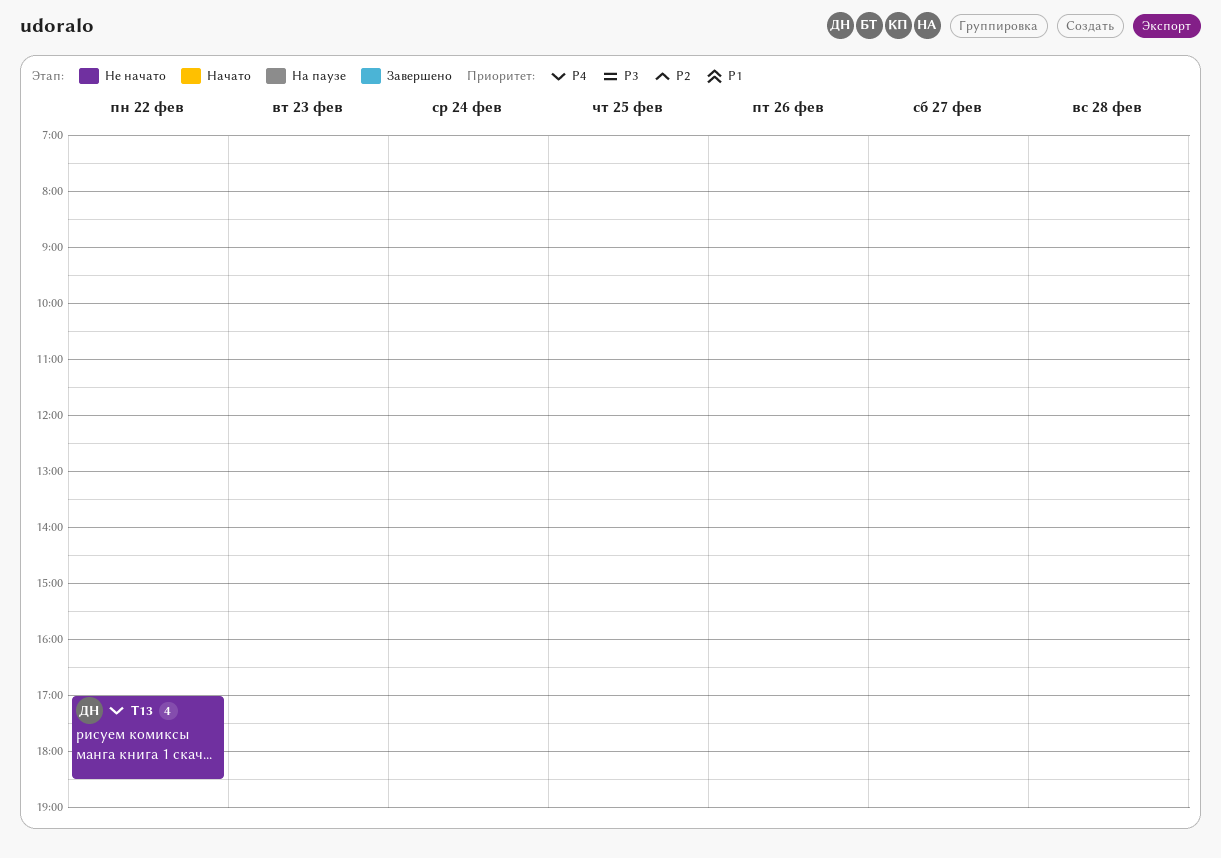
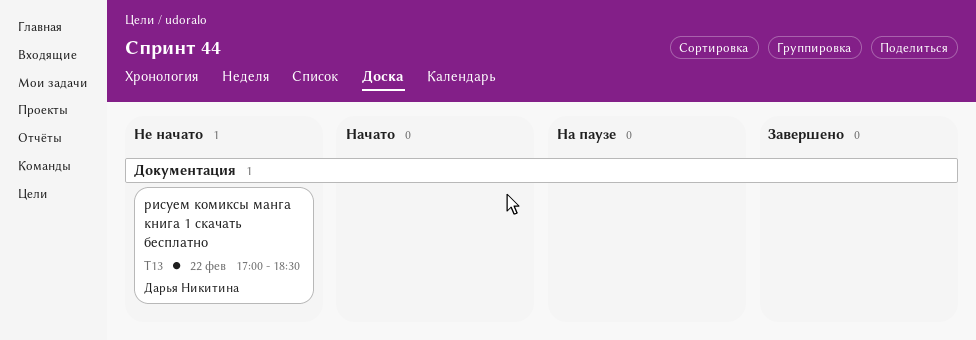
T13, estimate: 4 -> 1

